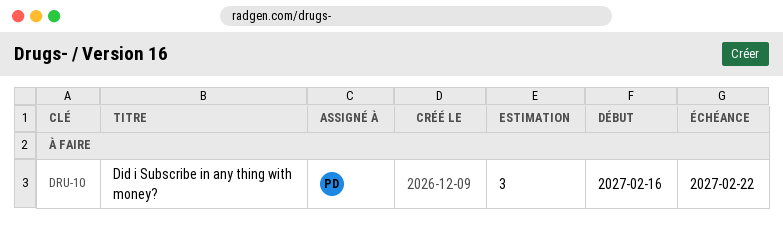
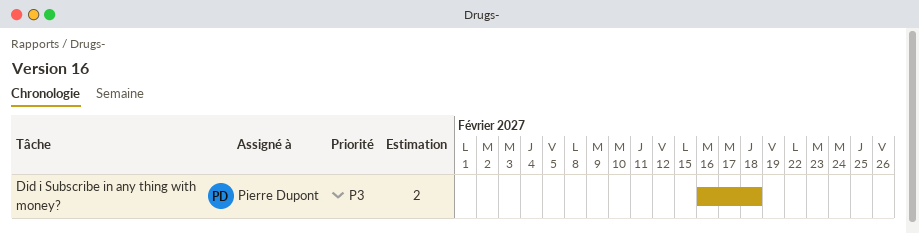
Did i Subscribe in any thing with money?, estimate: 3 -> 2
Did i Subscribe in any thing with money?, due: Feb 22 -> Feb 18

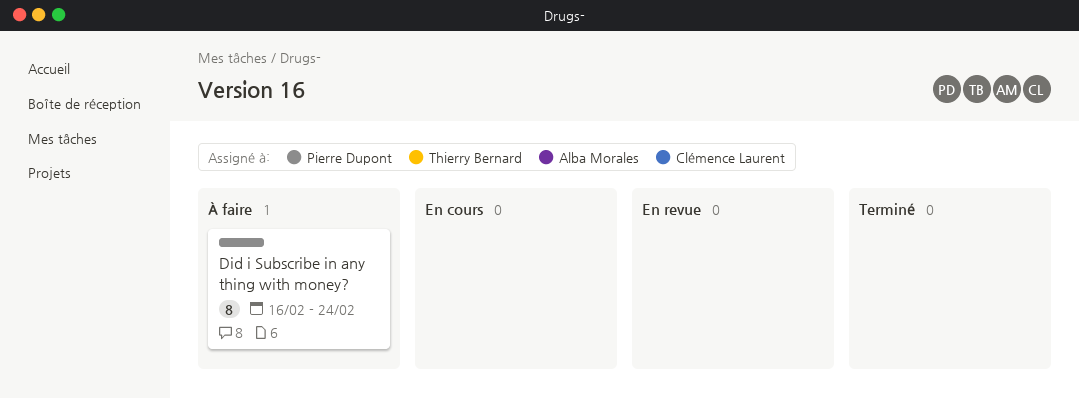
Did i Subscribe in any thing with money?, estimate: 2 -> 8
Did i Subscribe in any thing with money?, due: Feb 18 -> Feb 24

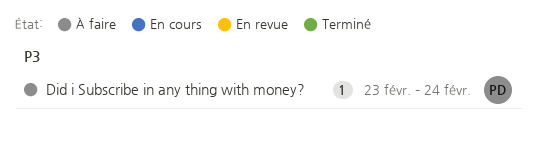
Did i Subscribe in any thing with money?, estimate: 8 -> 1
Did i Subscribe in any thing with money?, start: Feb 16 -> Feb 23

